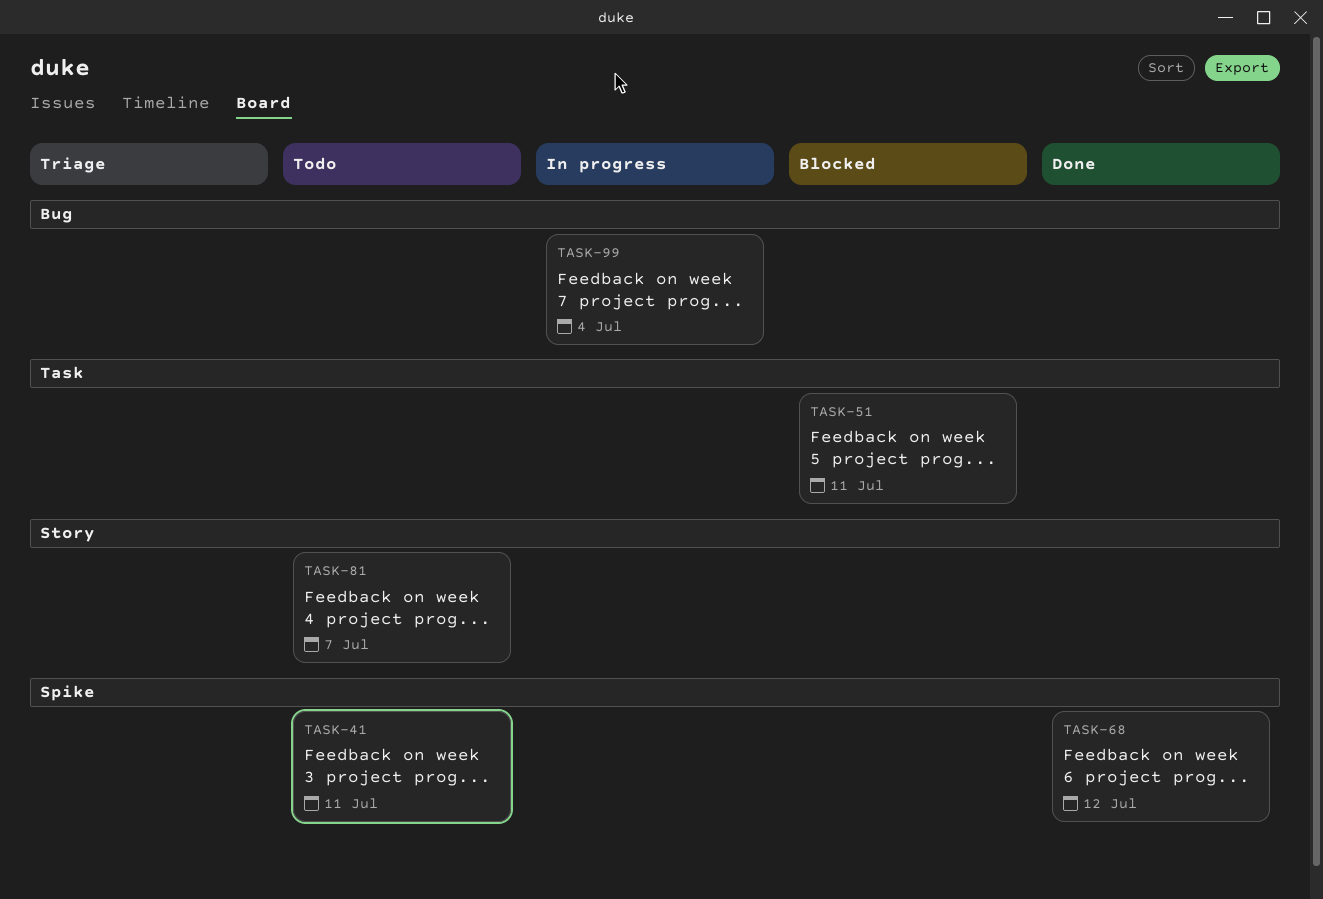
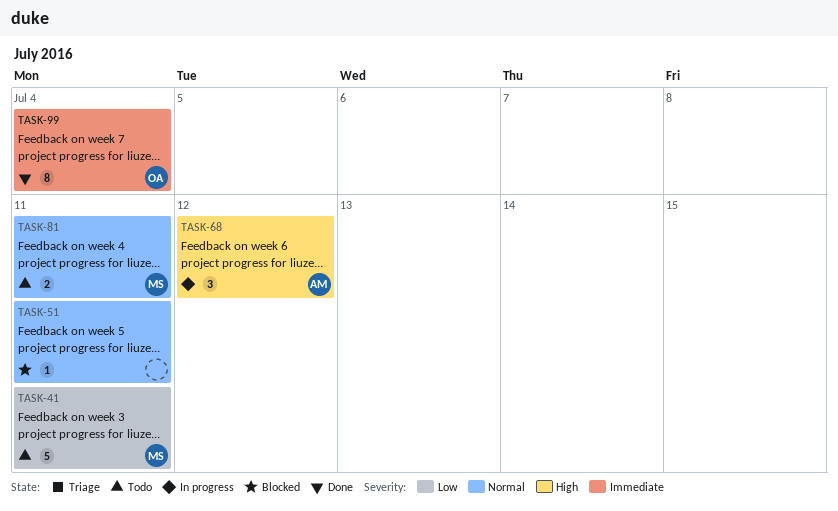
TASK-68, status: Done -> In progress
TASK-81, due: Jul 7 -> Jul 11
TASK-99, status: In progress -> Done

